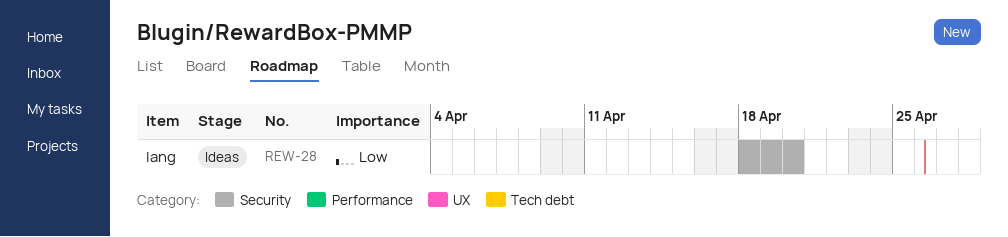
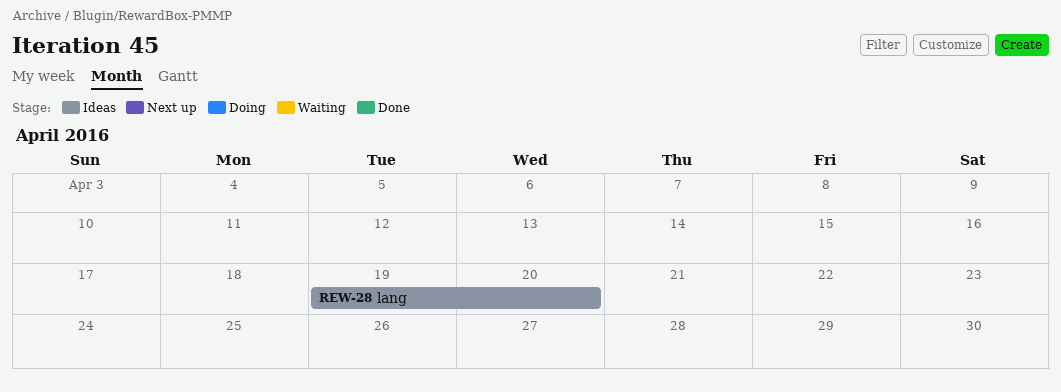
REW-28, start: Apr 18 -> Apr 19

